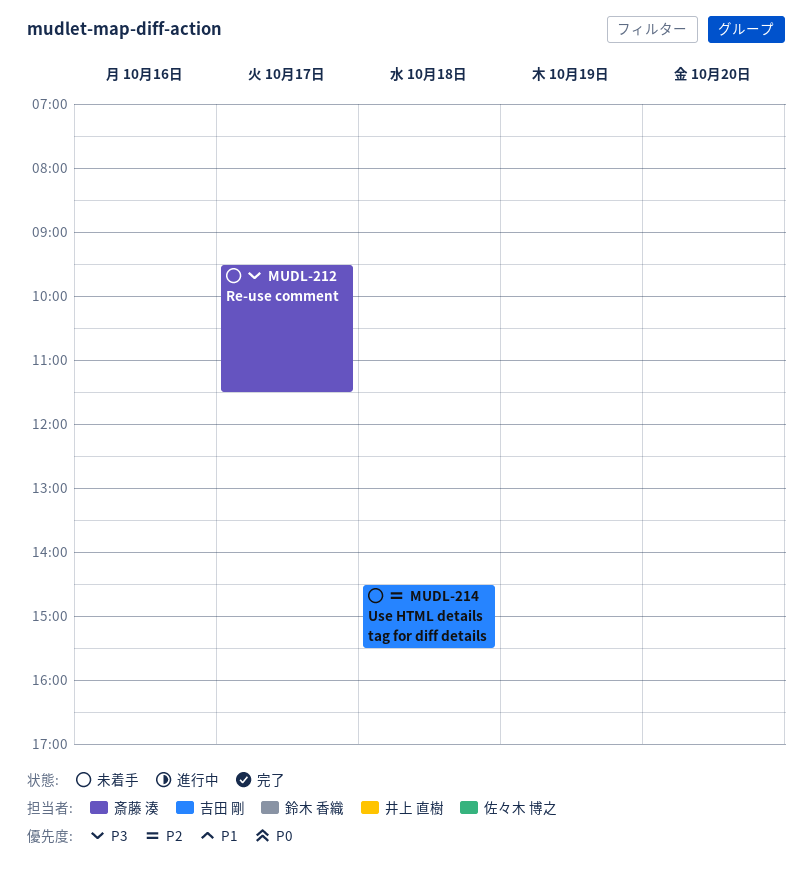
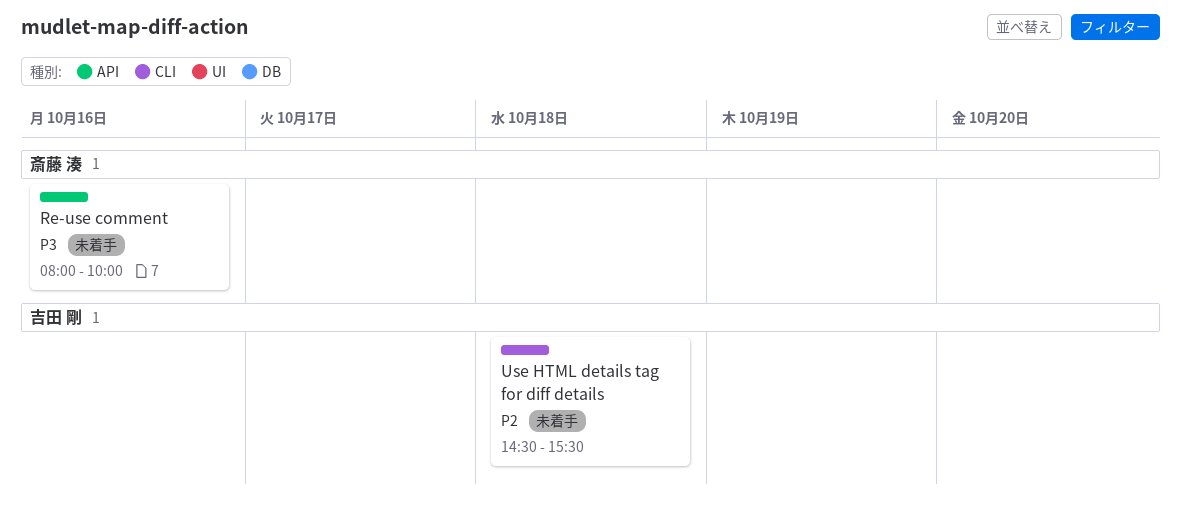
Re-use comment, day: Oct 17 -> Oct 16
Re-use comment, begins: 09:30 -> 08:00
Re-use comment, ends: 11:30 -> 10:00

